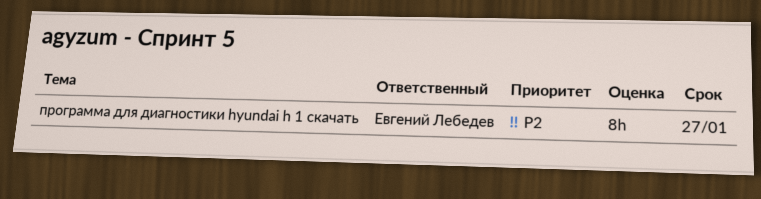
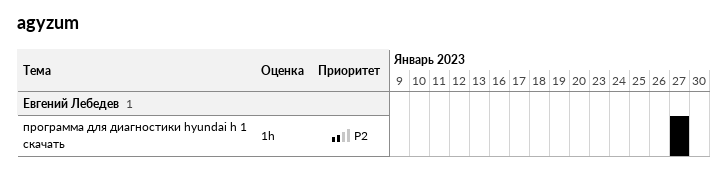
программа для диагностики hyundai h 1 скачать, estimate: 8h -> 1h

